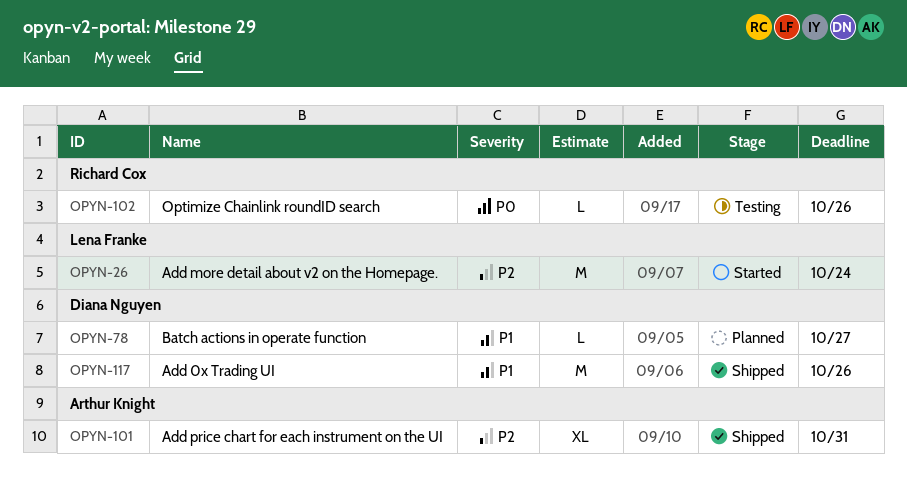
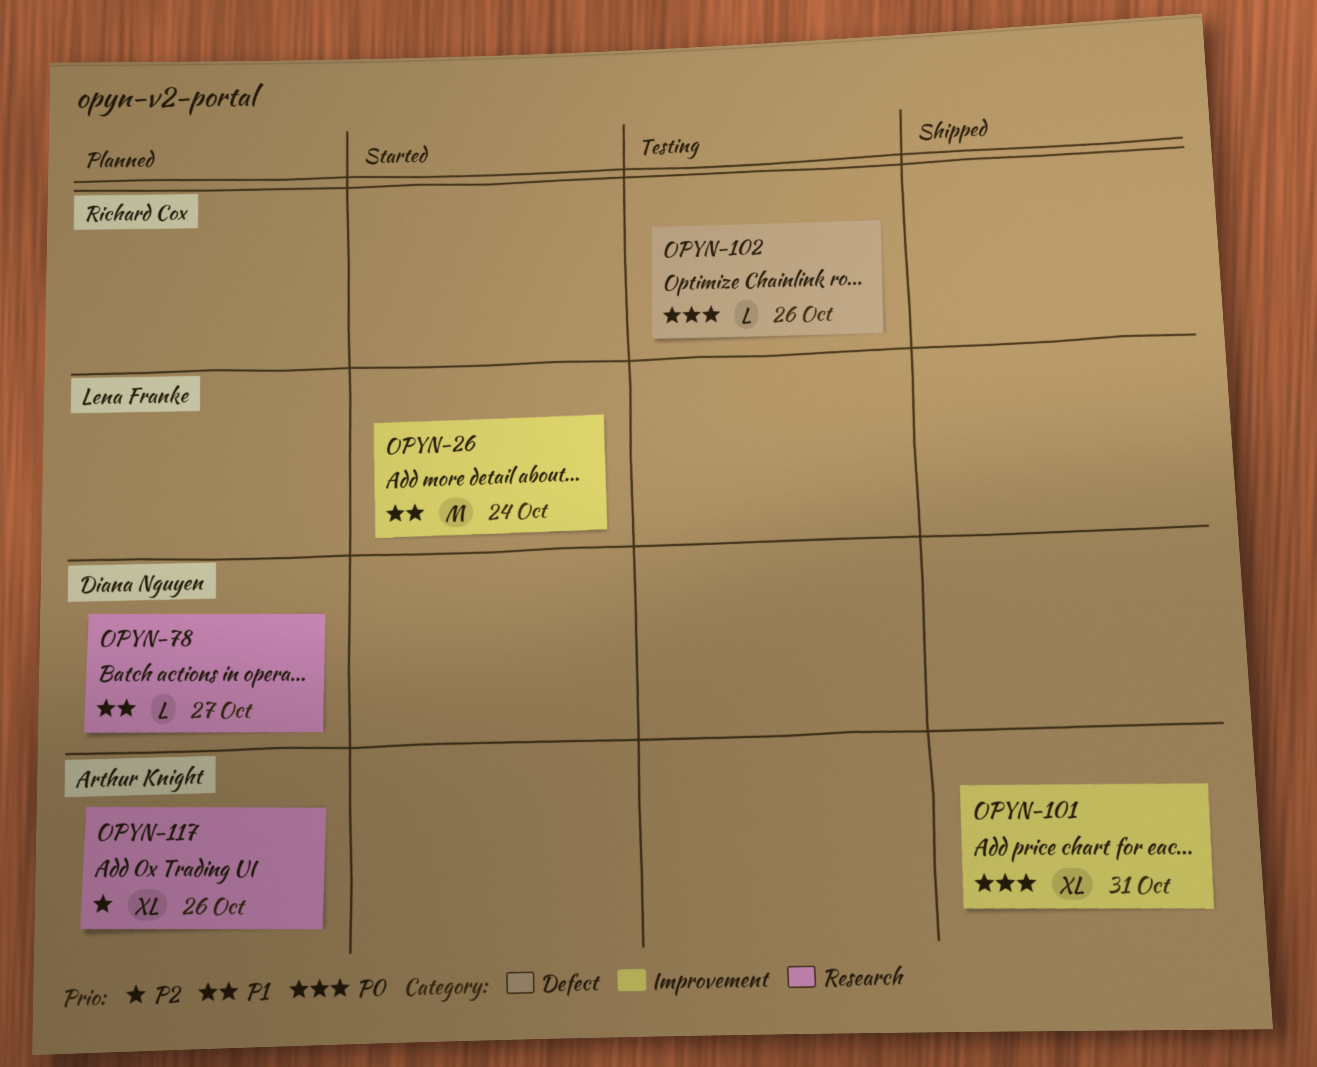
OPYN-26, priority: P2 -> P1
OPYN-101, priority: P2 -> P0
OPYN-117, status: Shipped -> Planned
OPYN-117, owner: Diana Nguyen -> Arthur Knight
OPYN-117, priority: P1 -> P2
OPYN-117, estimate: M -> XL

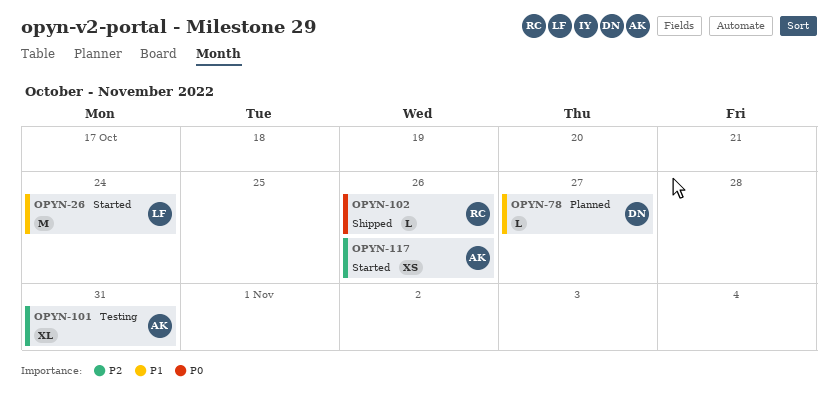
OPYN-101, status: Shipped -> Testing
OPYN-101, priority: P0 -> P2
OPYN-102, status: Testing -> Shipped
OPYN-117, status: Planned -> Started
OPYN-117, estimate: XL -> XS

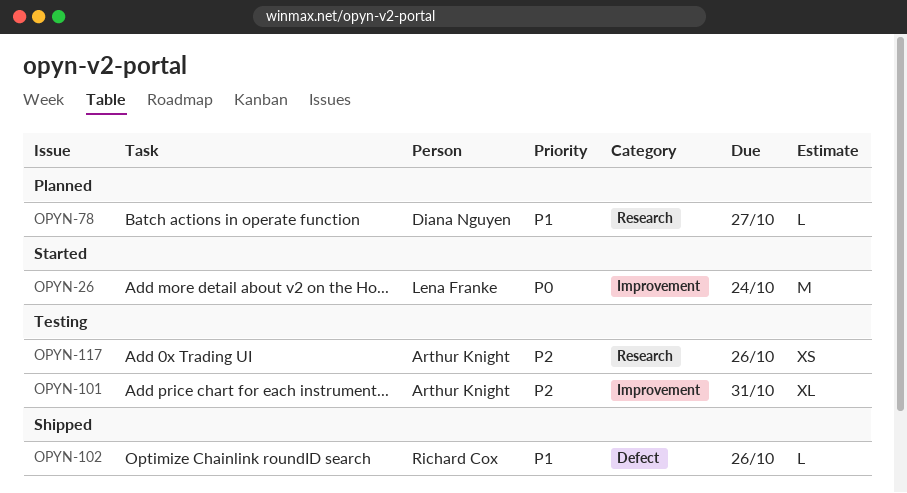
OPYN-26, priority: P1 -> P0
OPYN-102, priority: P0 -> P1
OPYN-117, status: Started -> Testing

